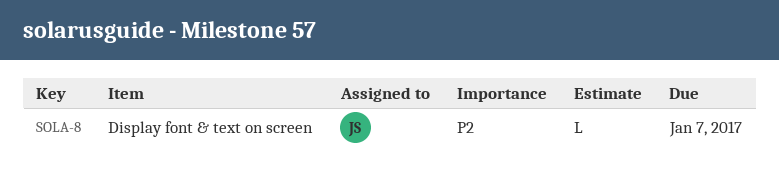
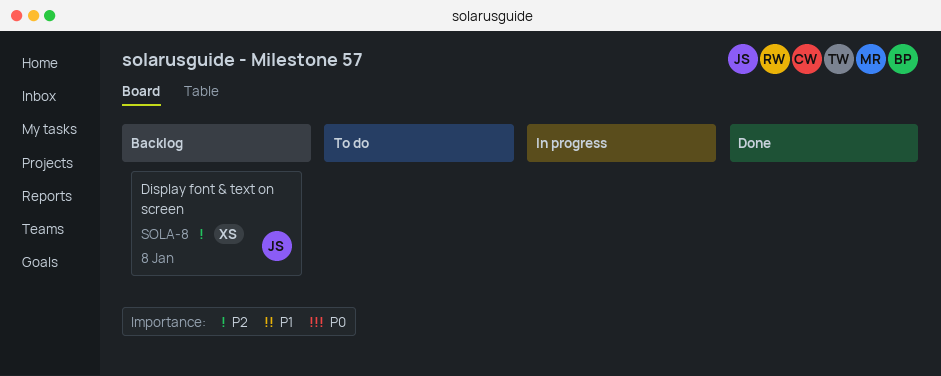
SOLA-8, estimate: L -> XS
SOLA-8, due: Jan 7 -> Jan 8

